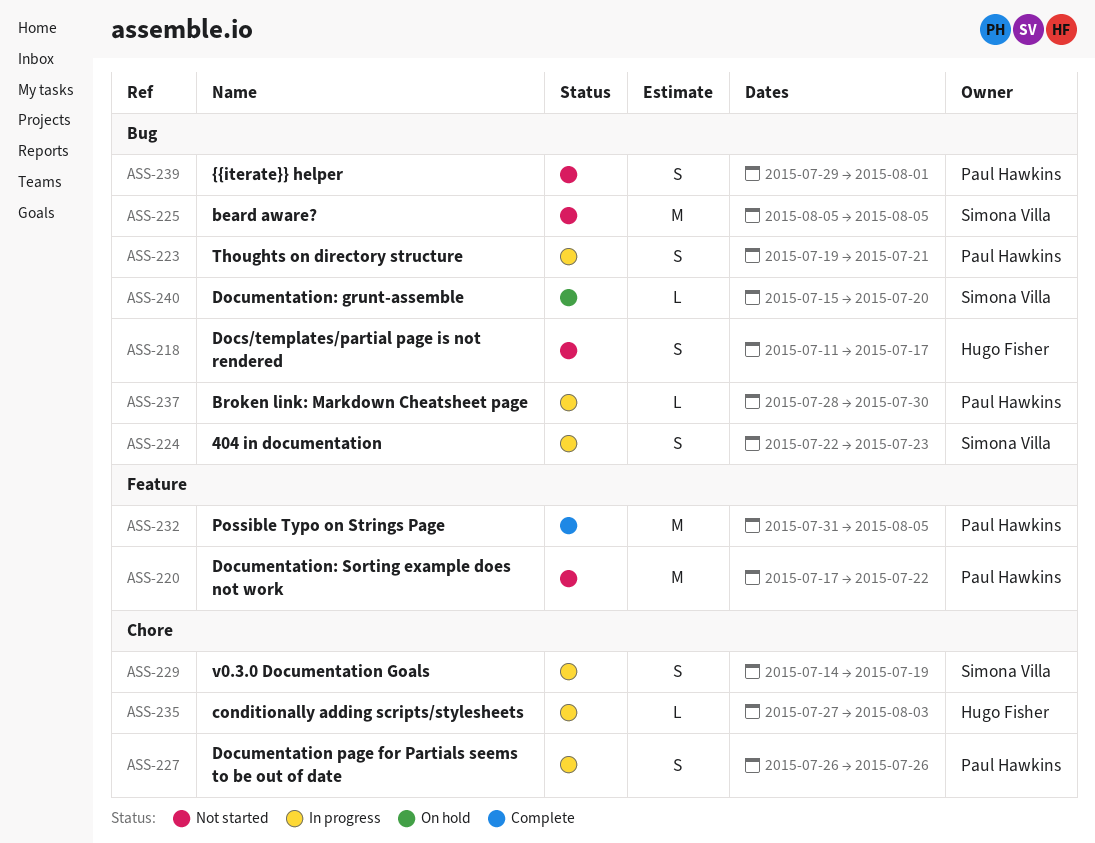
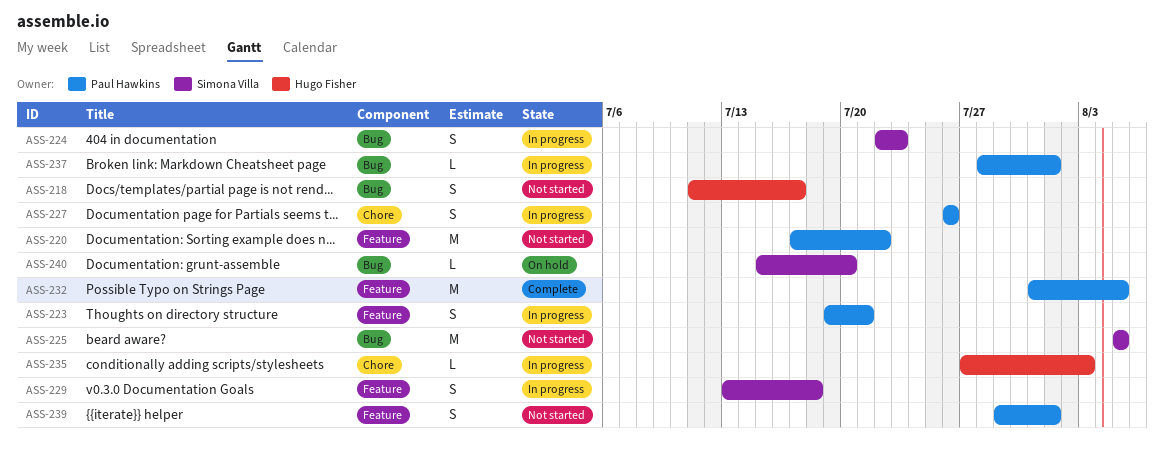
ASS-223, label: Bug -> Feature
ASS-229, label: Chore -> Feature
ASS-229, start: Jul 14 -> Jul 13
ASS-229, due: Jul 19 -> Jul 18
ASS-237, due: Jul 30 -> Aug 1
ASS-239, label: Bug -> Feature

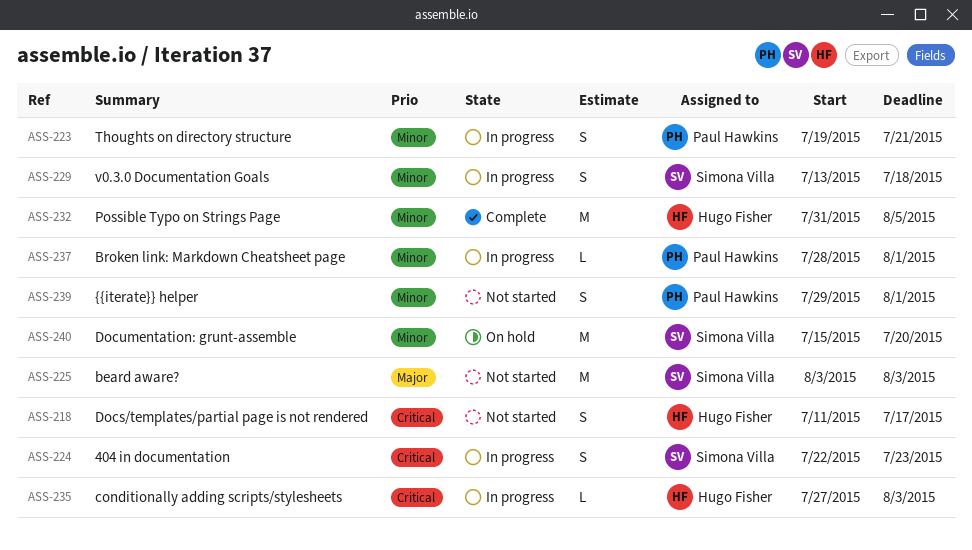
ASS-220: present -> none
ASS-225, start: Aug 5 -> Aug 3
ASS-225, due: Aug 5 -> Aug 3
ASS-227: present -> none
ASS-232, owner: Paul Hawkins -> Hugo Fisher
ASS-240, estimate: L -> M

